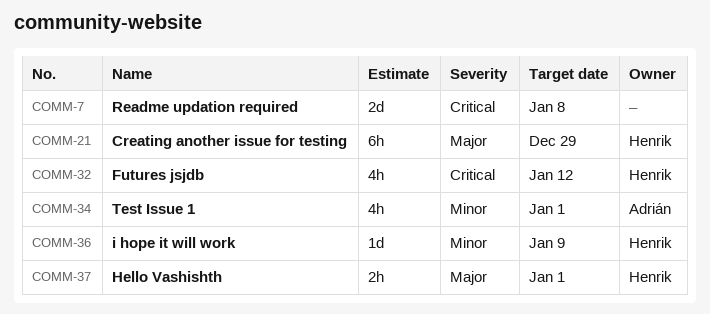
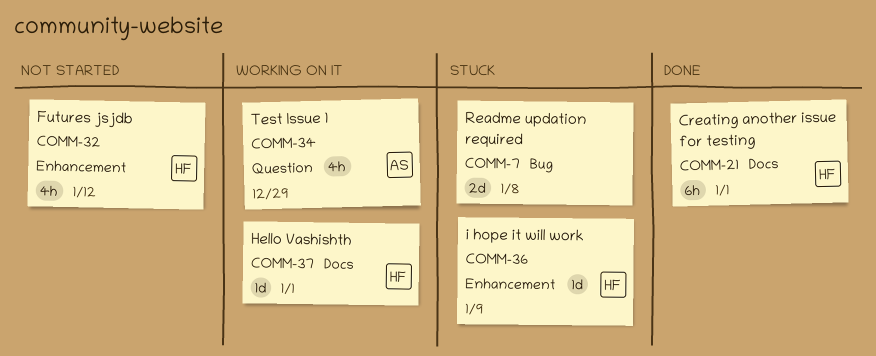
COMM-21, due: Dec 29 -> Jan 1
COMM-34, due: Jan 1 -> Dec 29
COMM-37, estimate: 2h -> 1d

